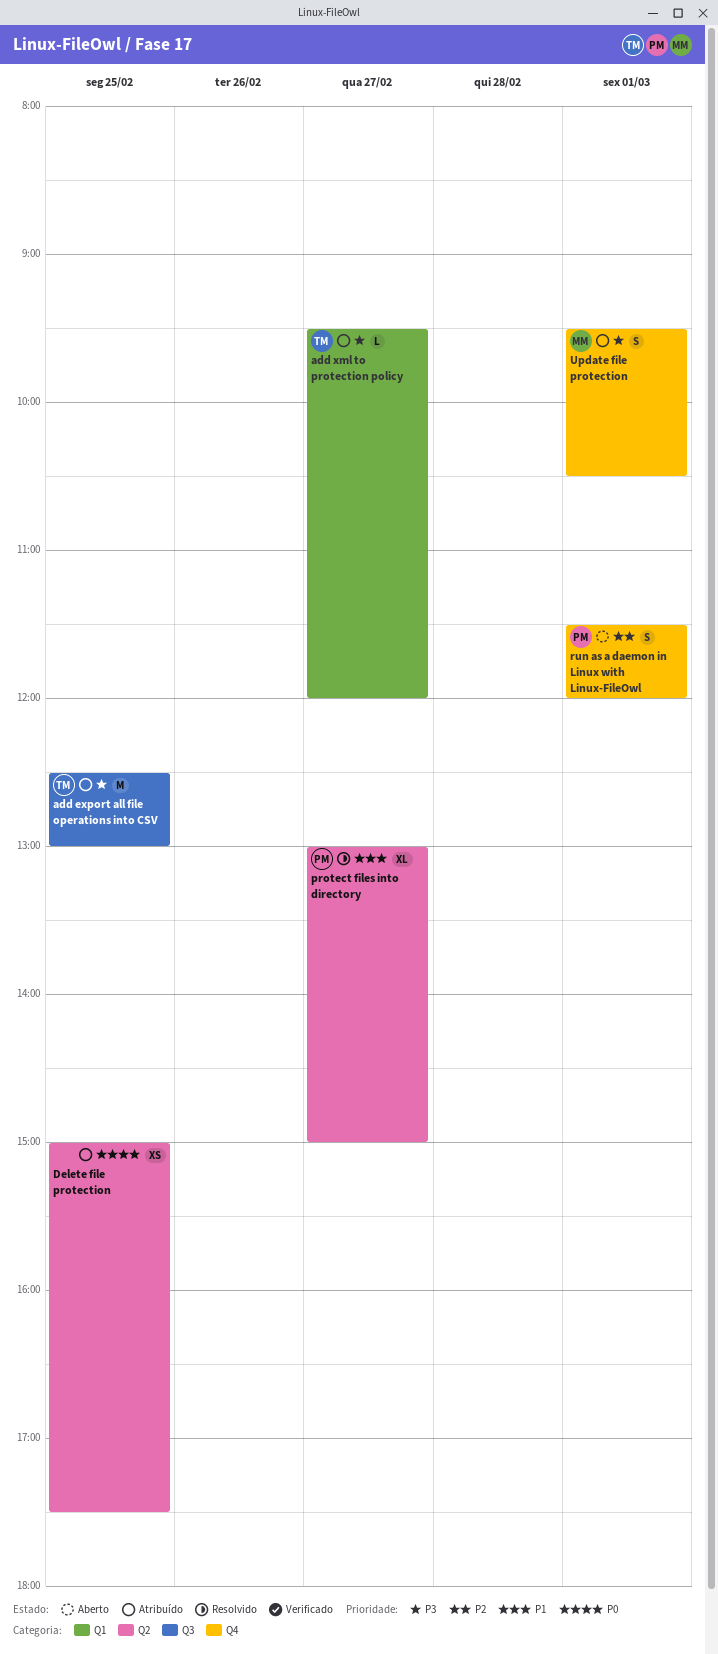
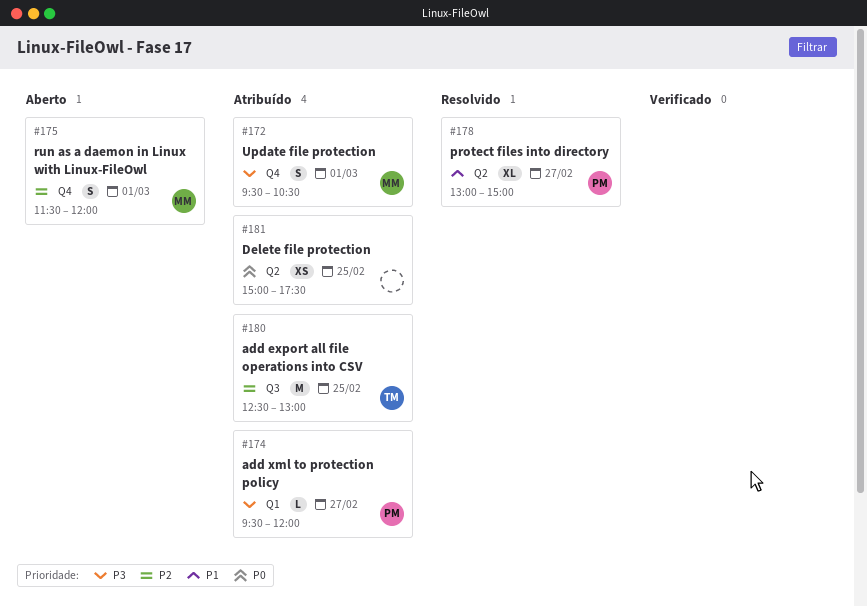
add export all file operations into CSV, priority: P3 -> P2
add xml to protection policy, owner: TM -> PM
run as a daemon in Linux with Linux-FileOwl, owner: PM -> MM

